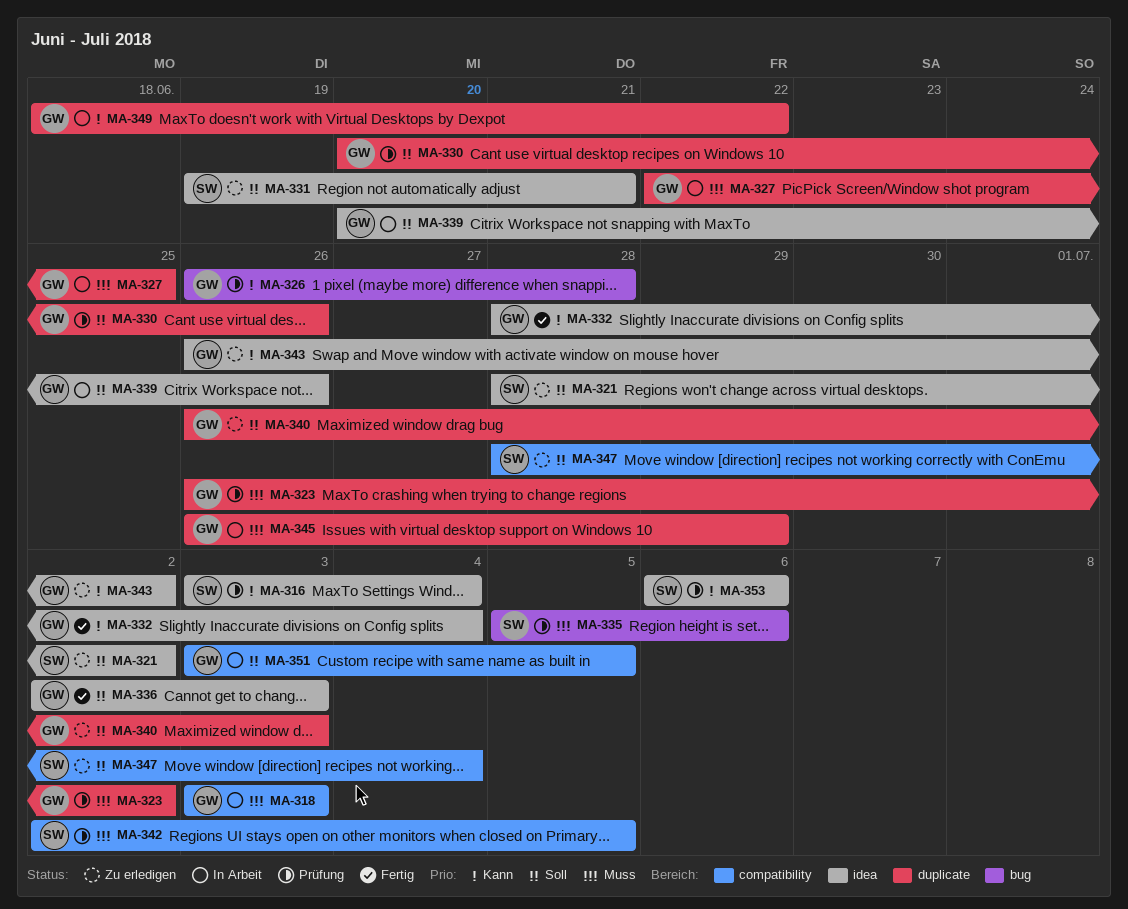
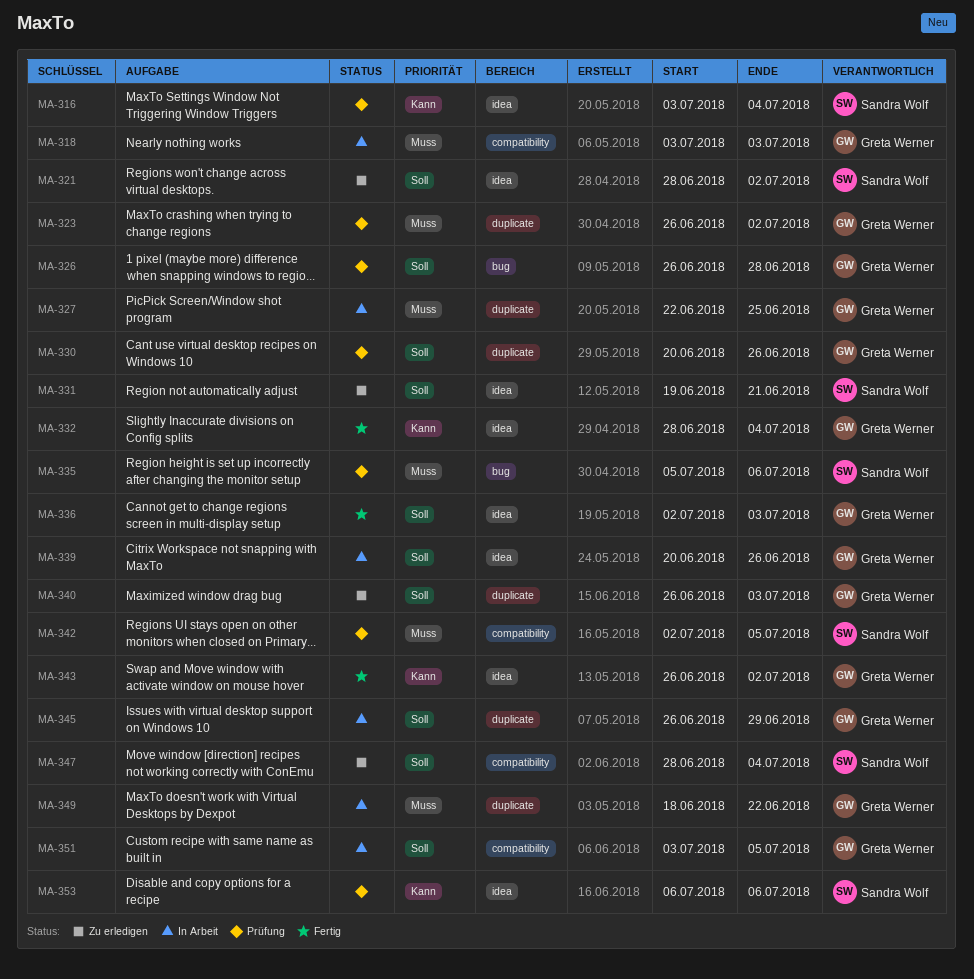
MA-326, priority: Kann -> Soll
MA-343, status: Zu erledigen -> Fertig
MA-345, priority: Muss -> Soll
MA-349, priority: Kann -> Muss

